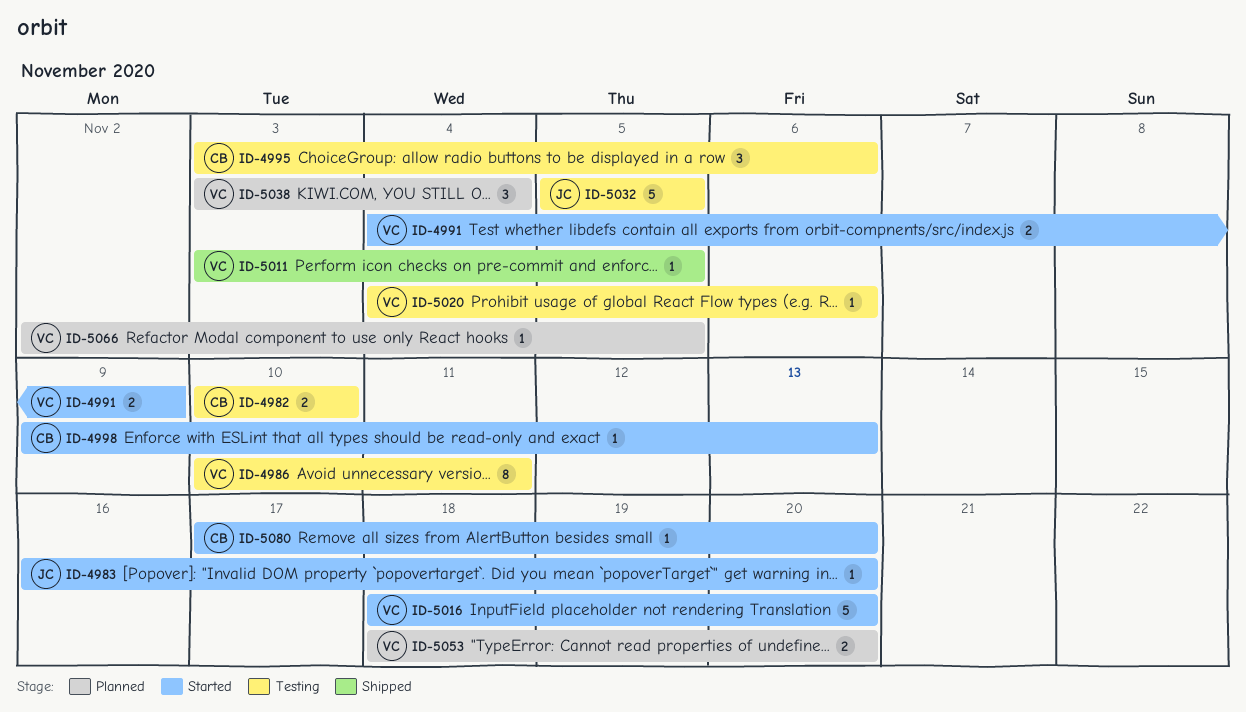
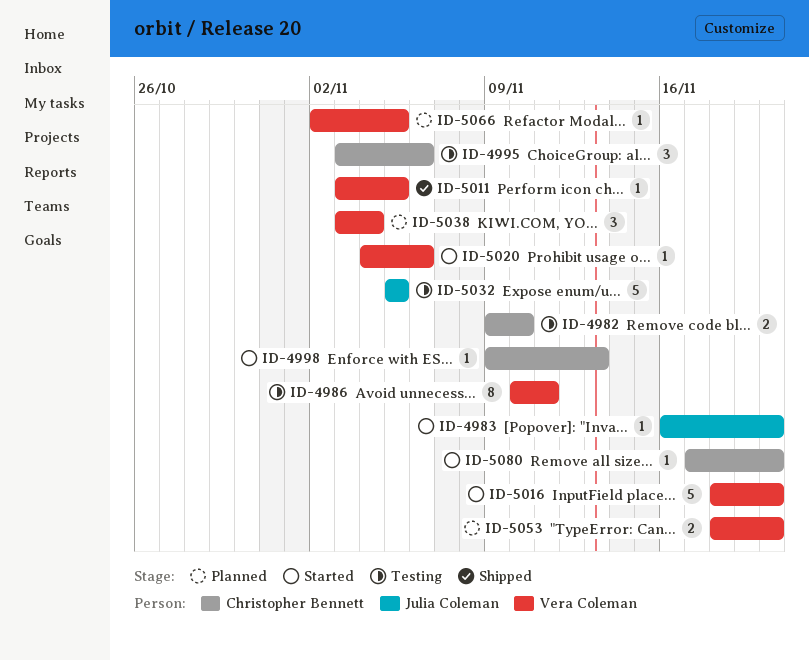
ID-4982, start: Nov 10 -> Nov 9
ID-4991: present -> none
ID-5020, status: Testing -> Started

